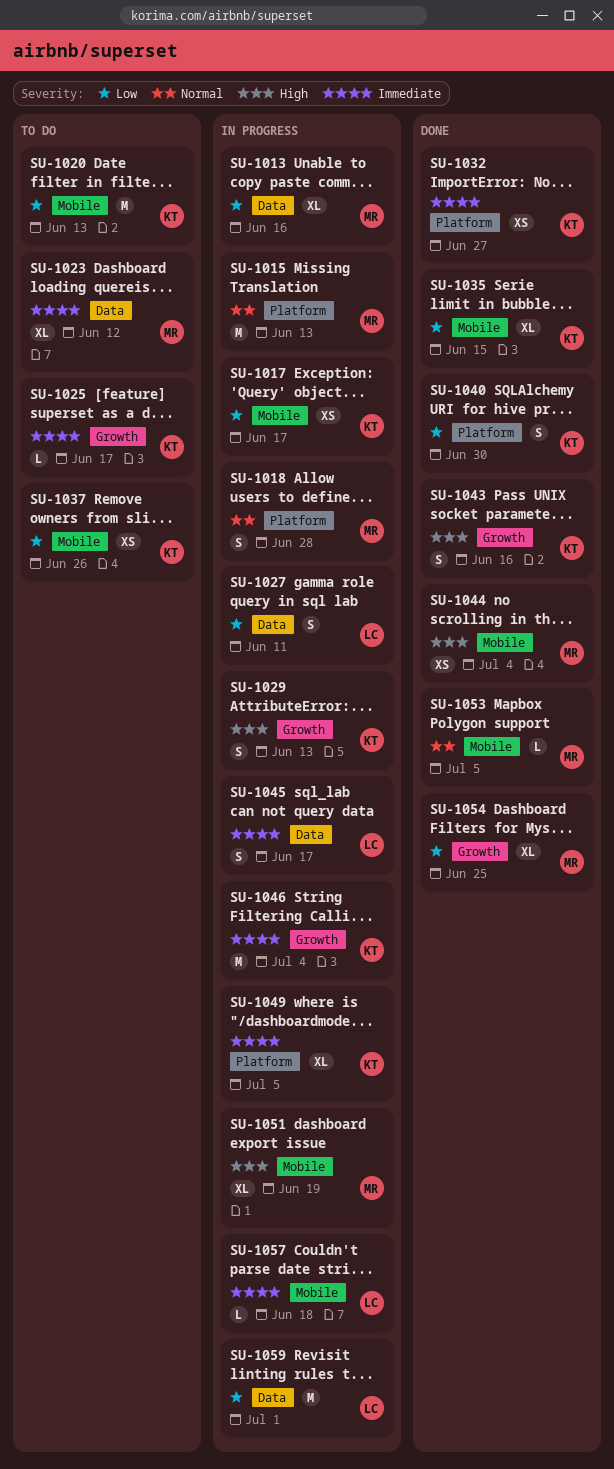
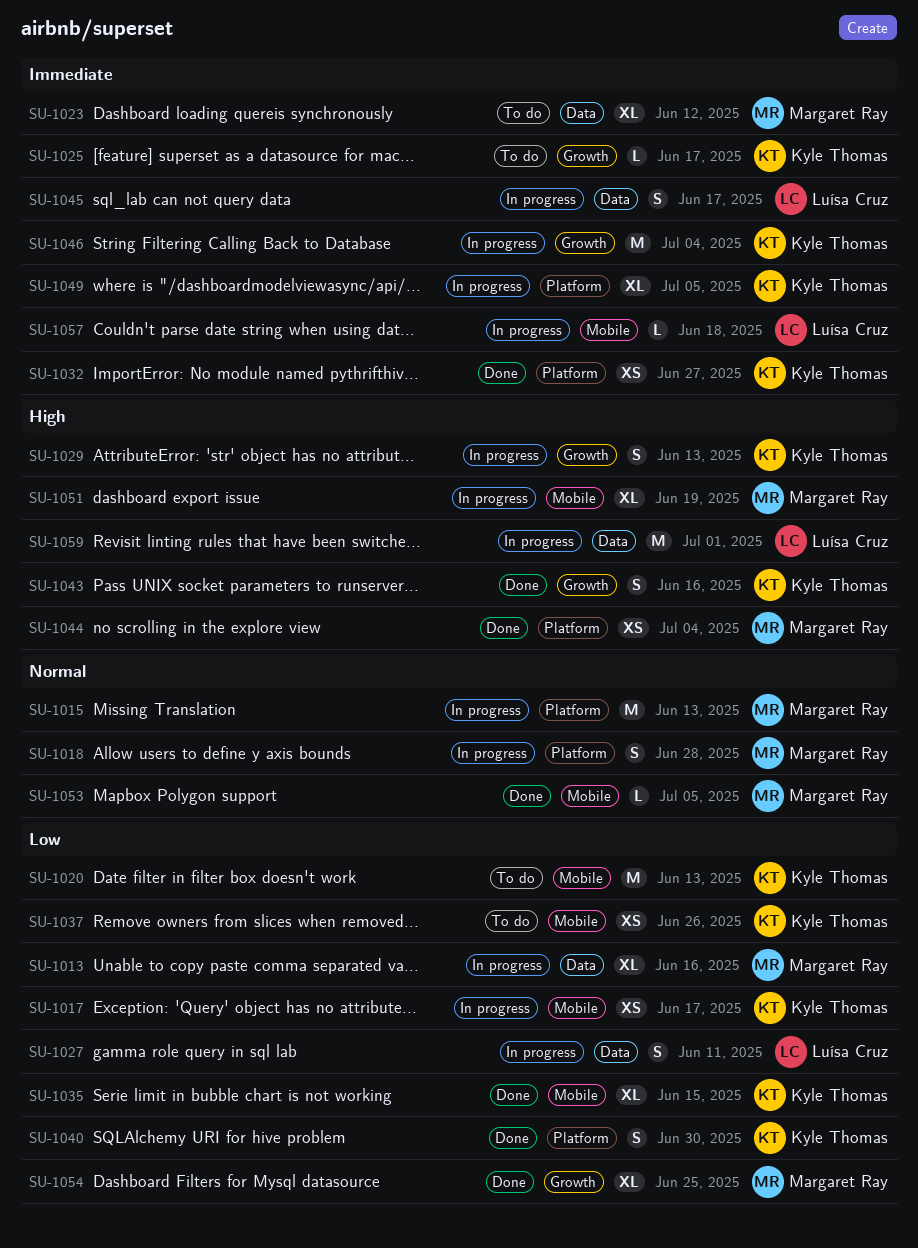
SU-1044, label: Mobile -> Platform
SU-1059, priority: Low -> High

